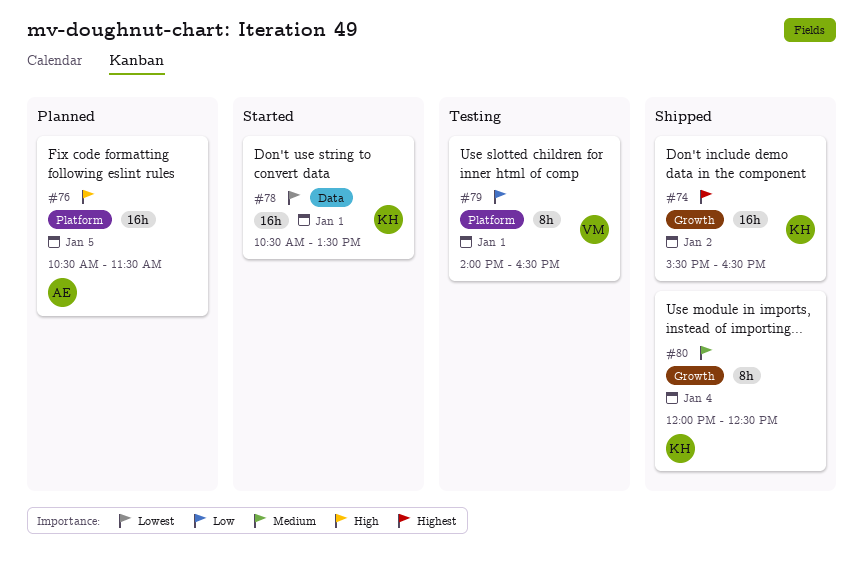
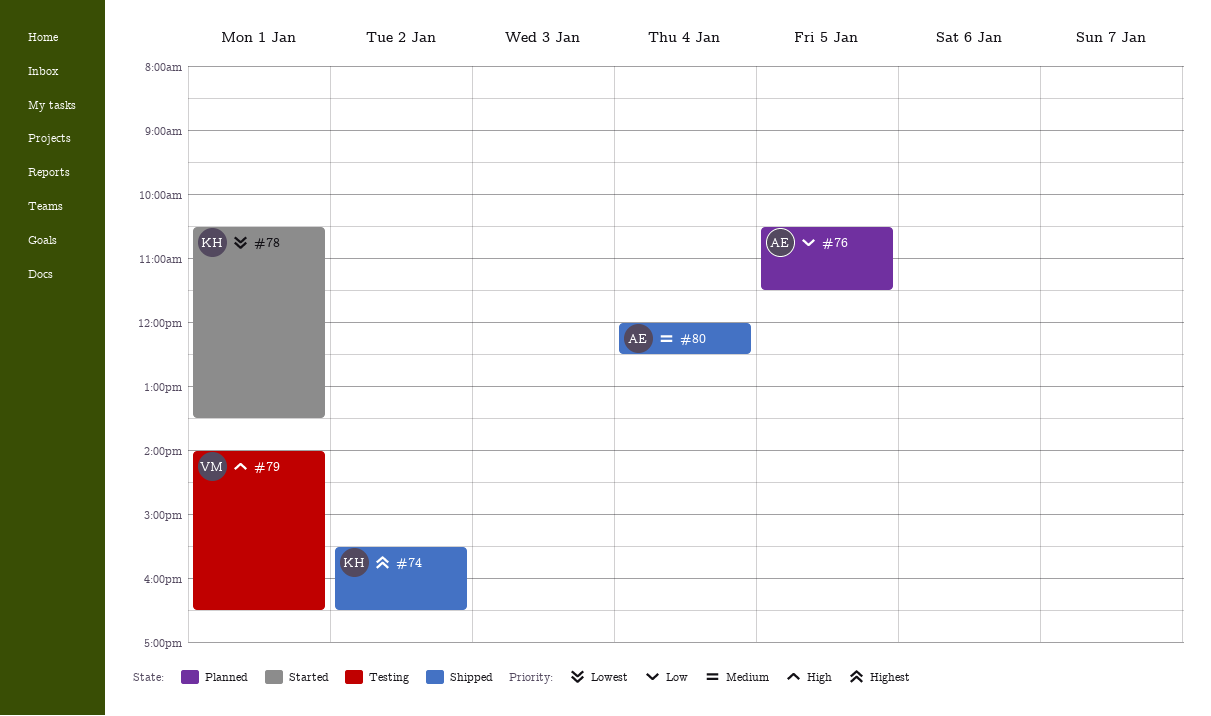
#76, priority: High -> Low
#79, priority: Low -> High
#80, owner: KH -> AE

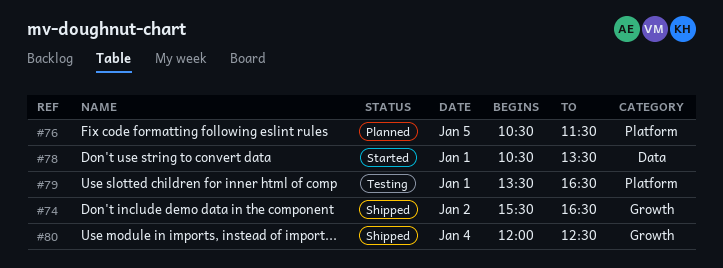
#79, begins: 14:00 -> 13:30

